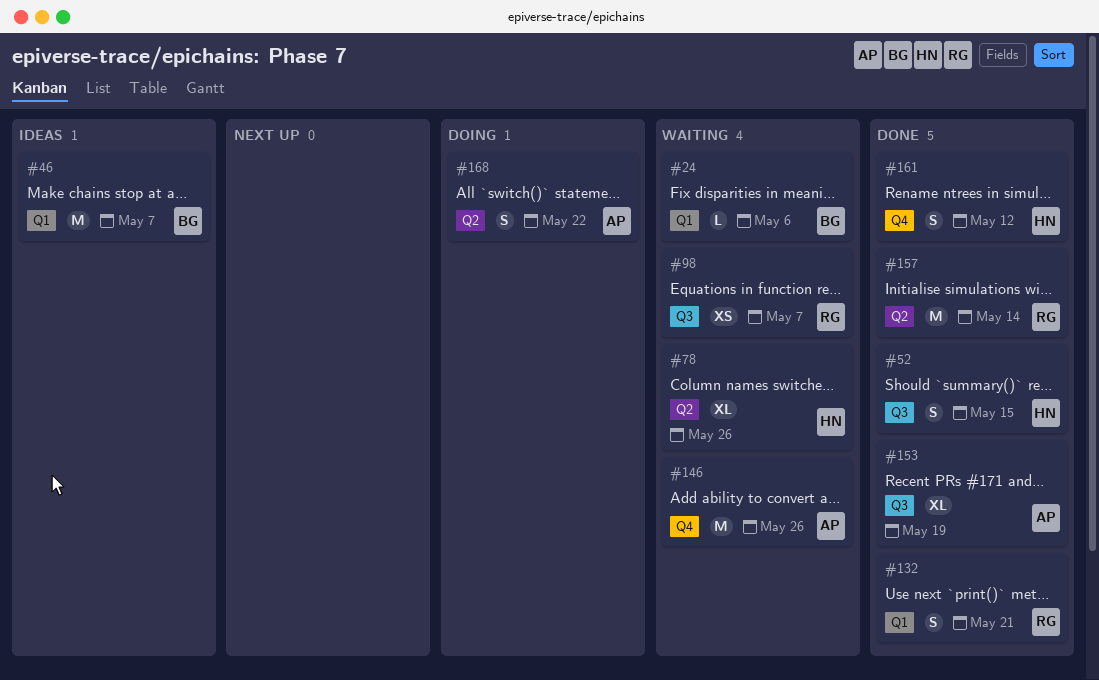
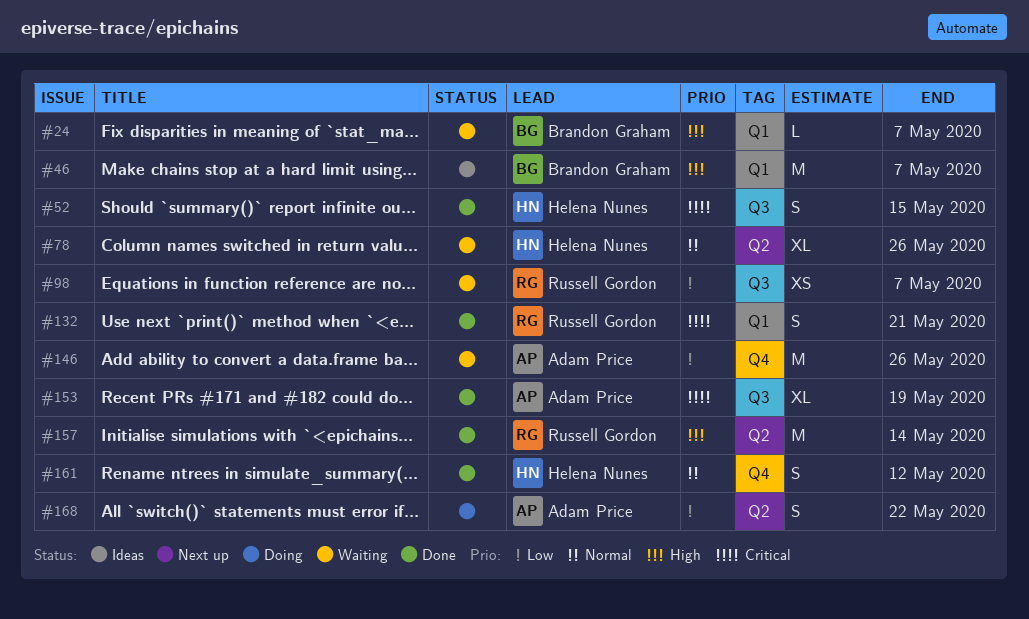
#24, due: May 6 -> May 7

